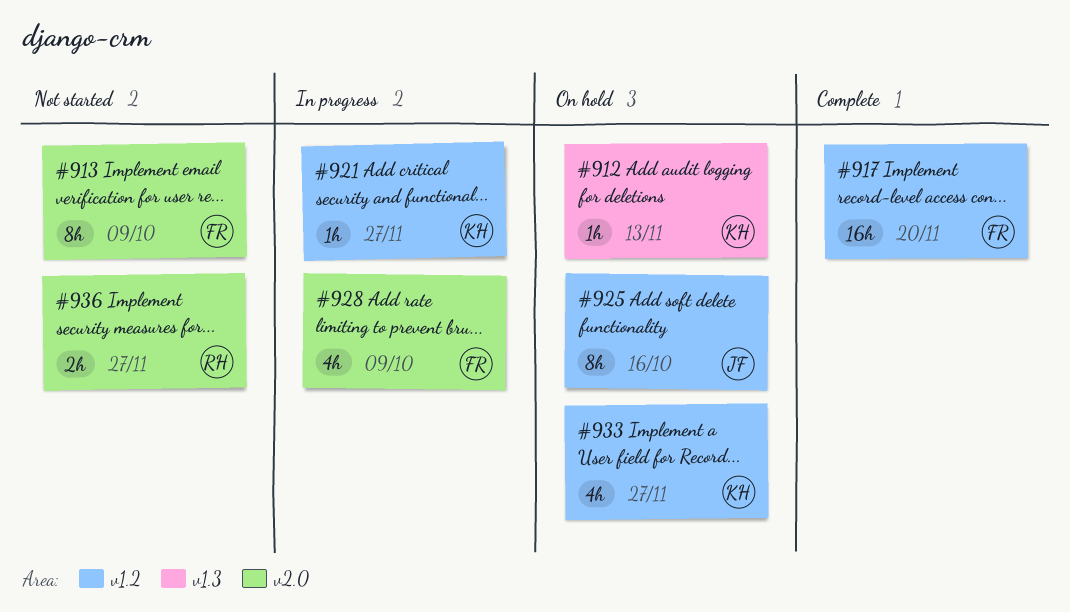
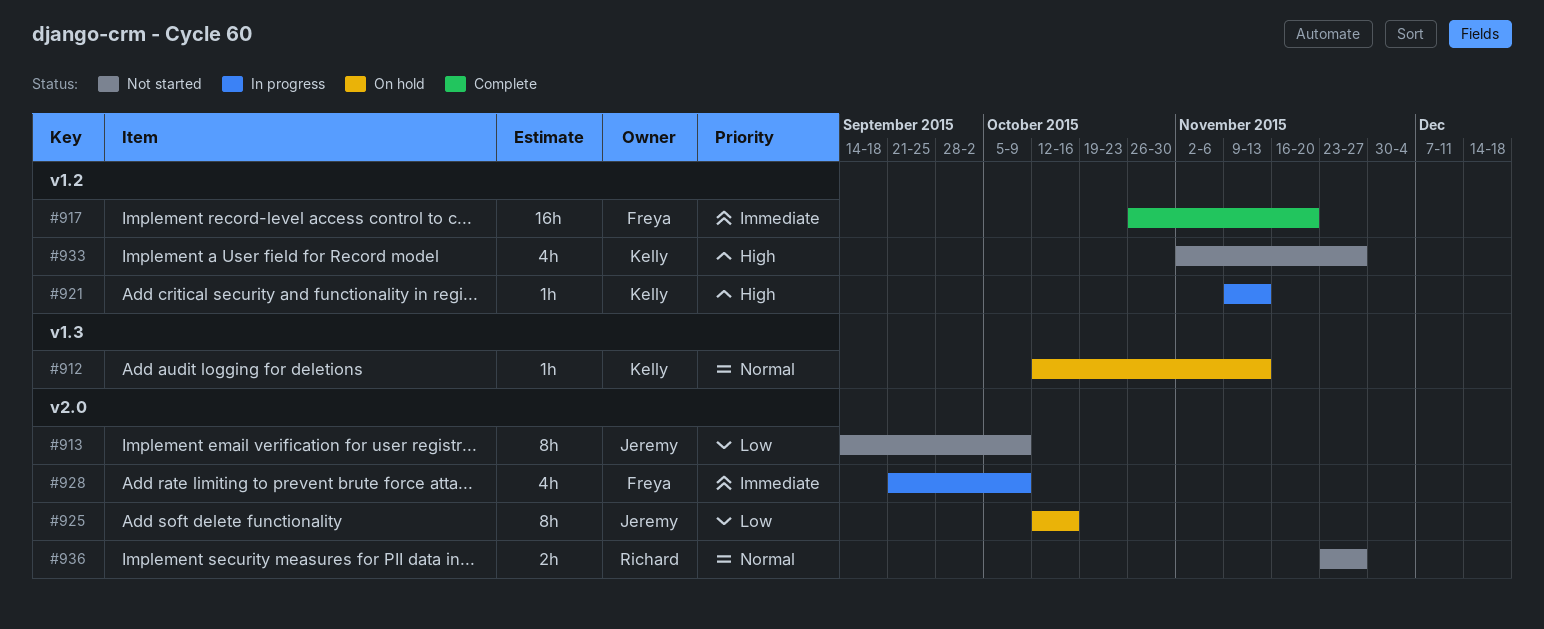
#913, owner: Freya -> Jeremy
#921, due: Nov 27 -> Nov 13
#925, label: v1.2 -> v2.0
#933, status: On hold -> Not started

